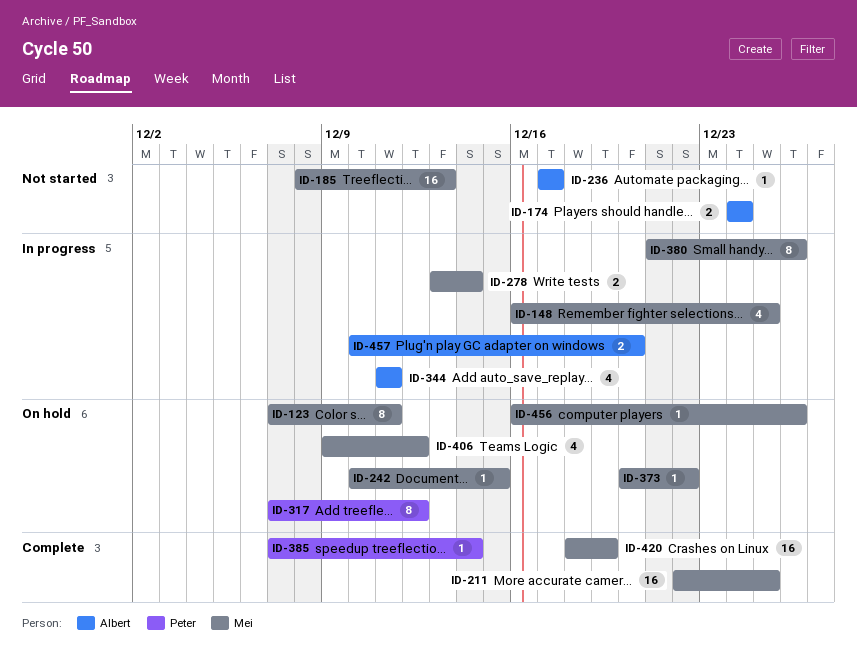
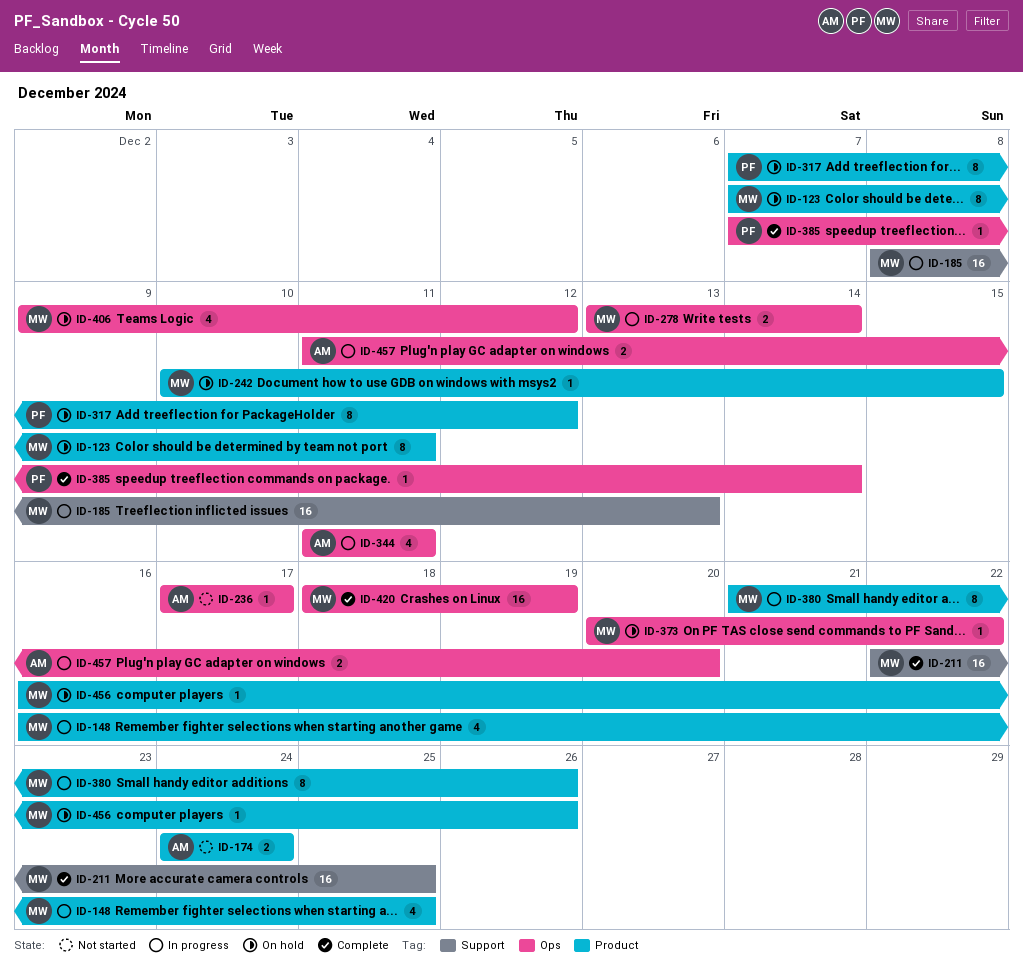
ID-185, status: Not started -> In progress
ID-457, start: Dec 10 -> Dec 11

